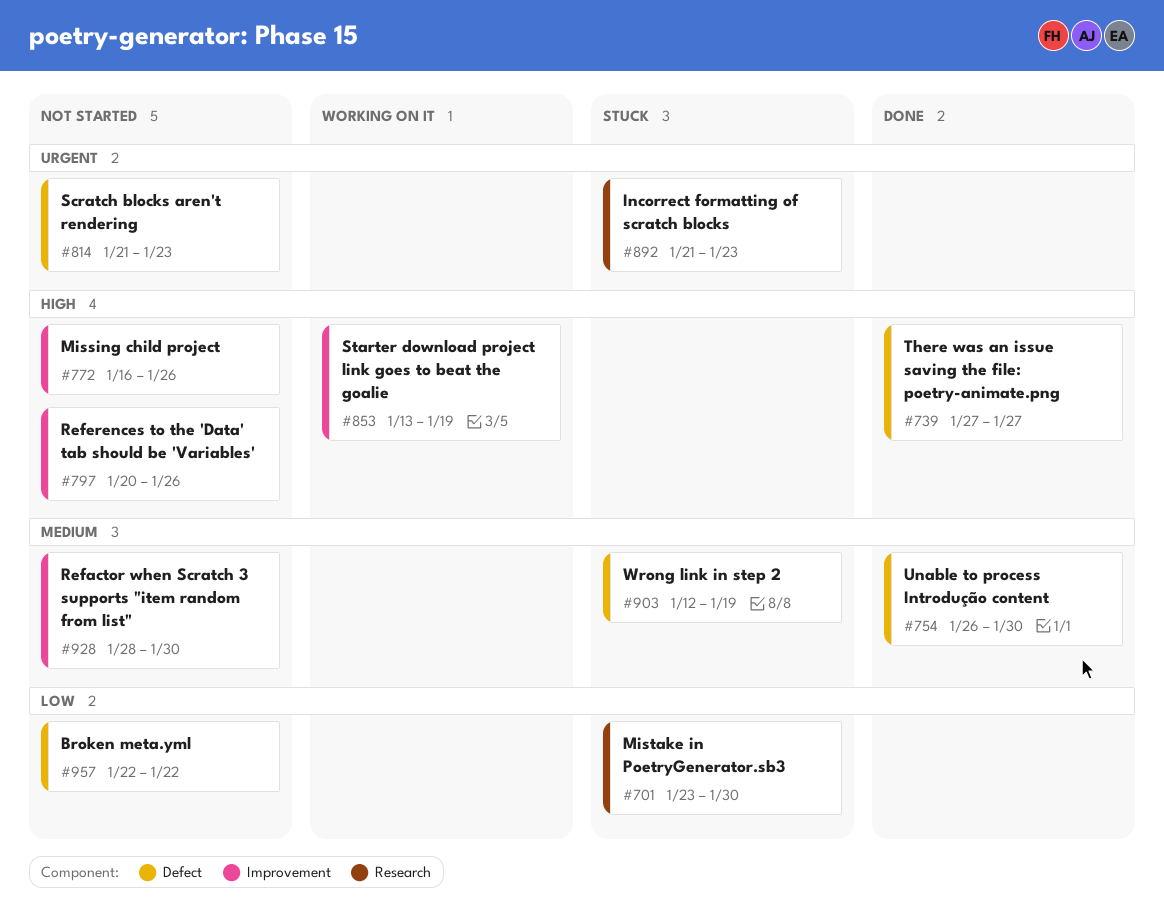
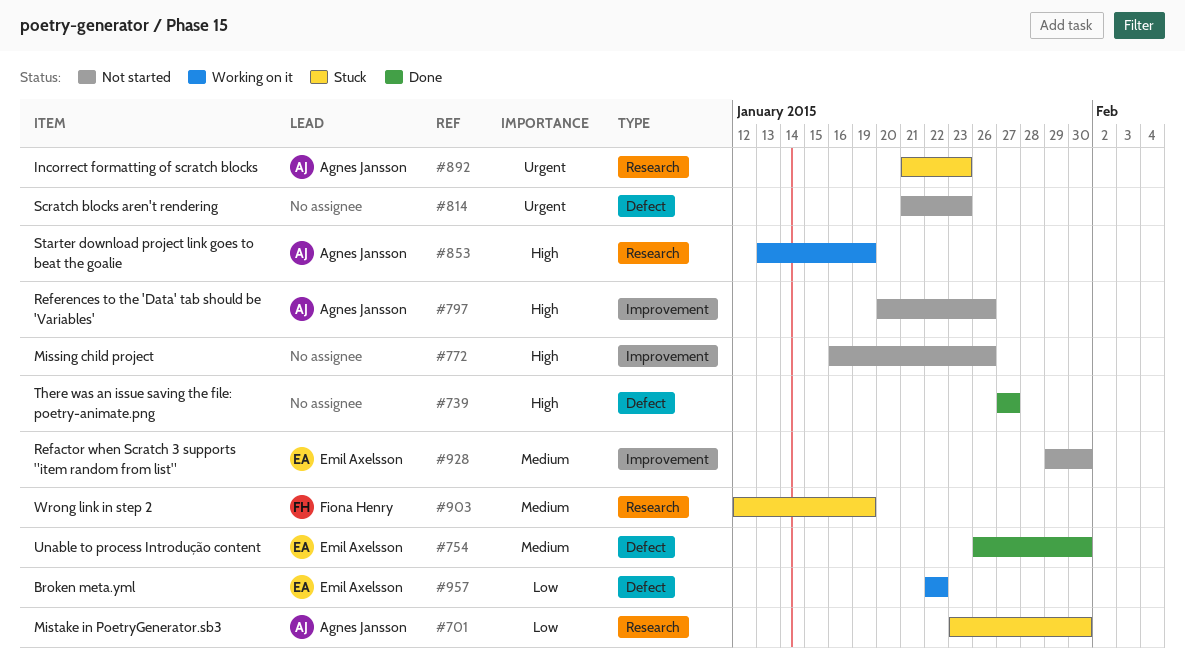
#853, label: Improvement -> Research
#903, label: Defect -> Research
#928, start: Jan 28 -> Jan 29
#957, status: Not started -> Working on it

